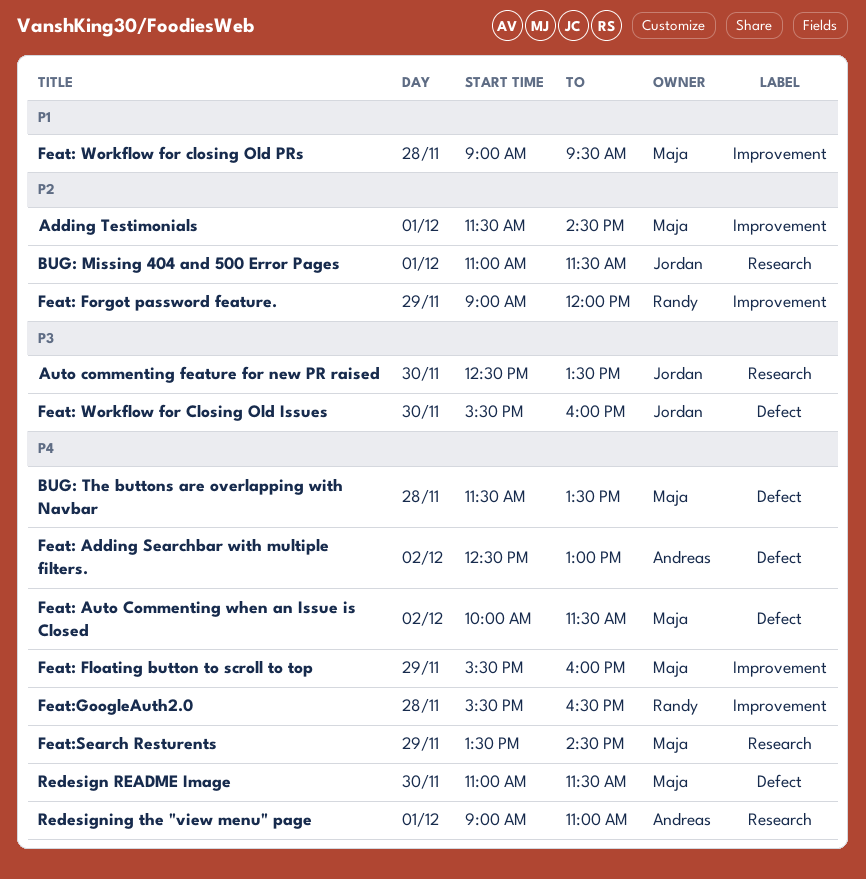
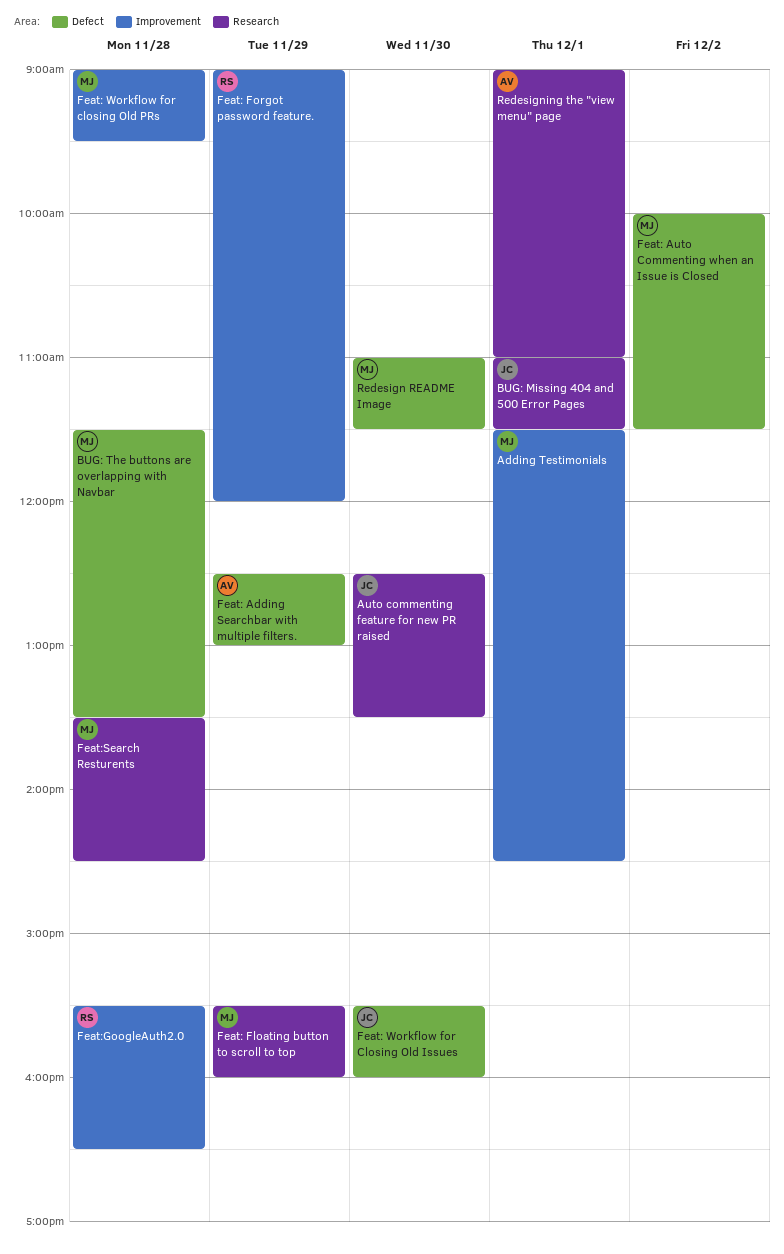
Feat: Adding Searchbar with multiple filters., day: Dec 2 -> Nov 29
Feat: Floating button to scroll to top, label: Improvement -> Research
Feat:Search Resturents, day: Nov 29 -> Nov 28

